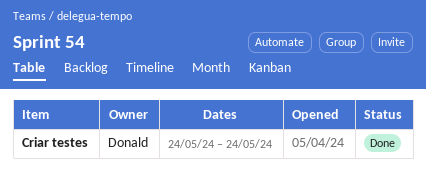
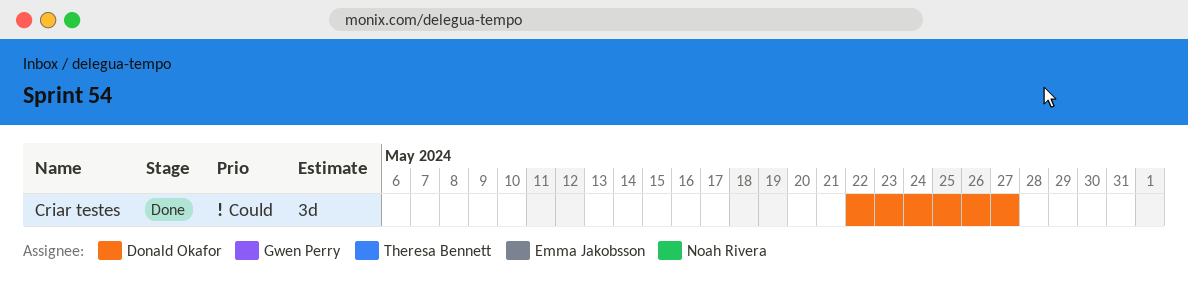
Criar testes, start: May 24 -> May 22
Criar testes, due: May 24 -> May 27

